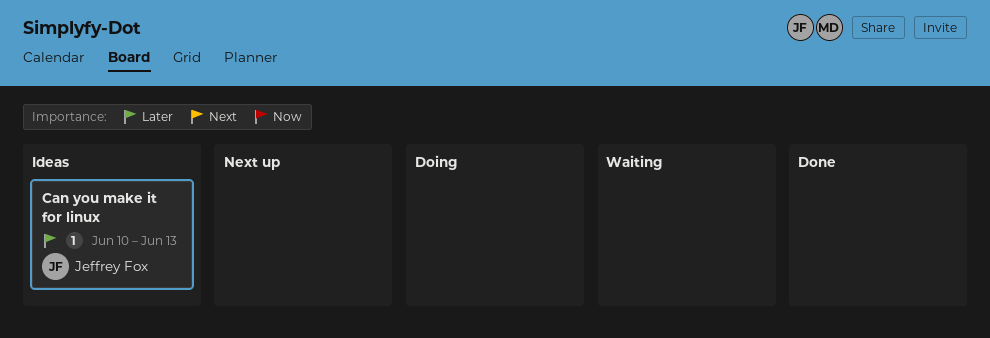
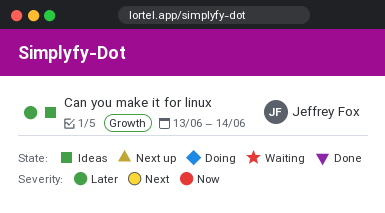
Can you make it for linux, start: Jun 10 -> Jun 13
Can you make it for linux, due: Jun 13 -> Jun 14

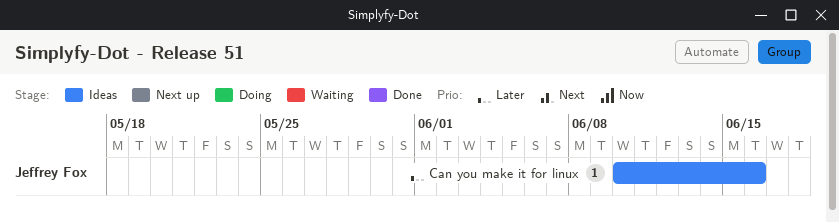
Can you make it for linux, start: Jun 13 -> Jun 10
Can you make it for linux, due: Jun 14 -> Jun 16

